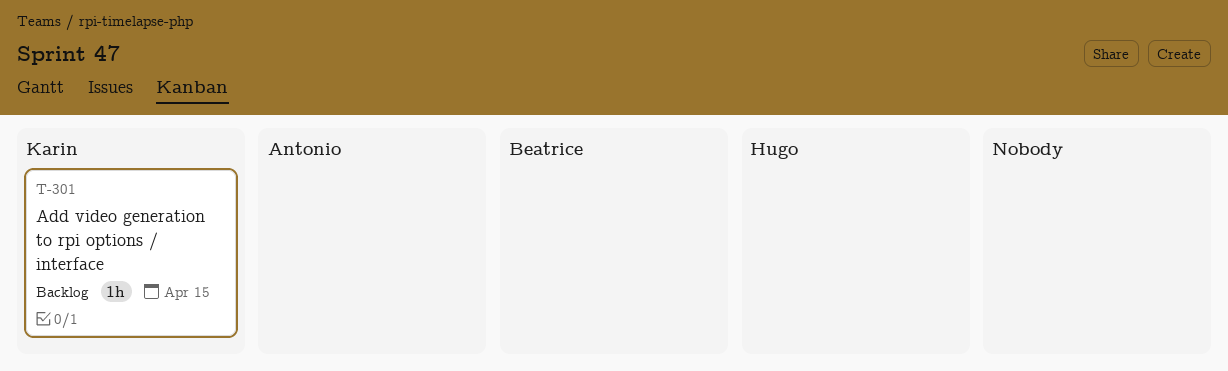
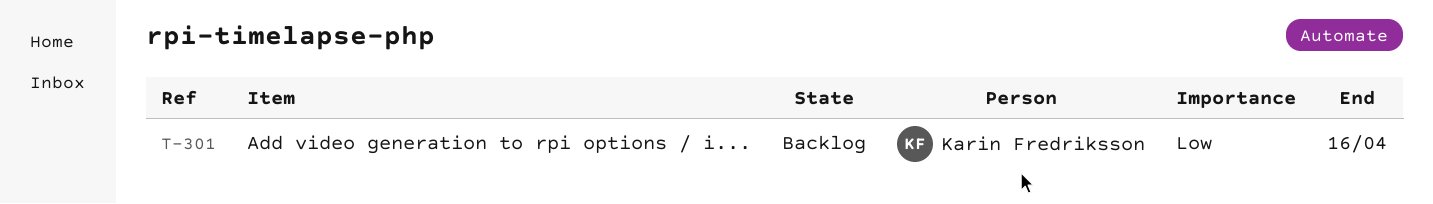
T-301, due: Apr 15 -> Apr 16

